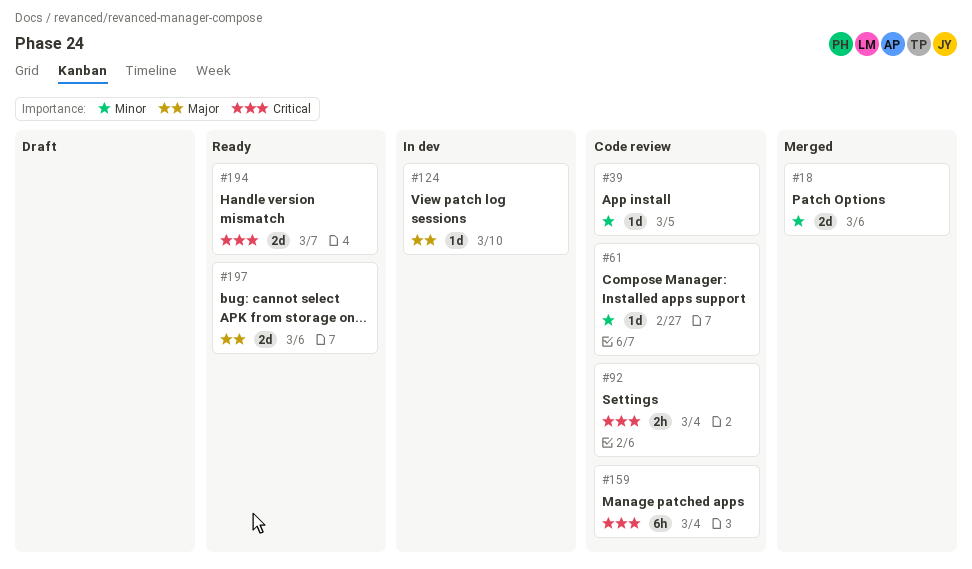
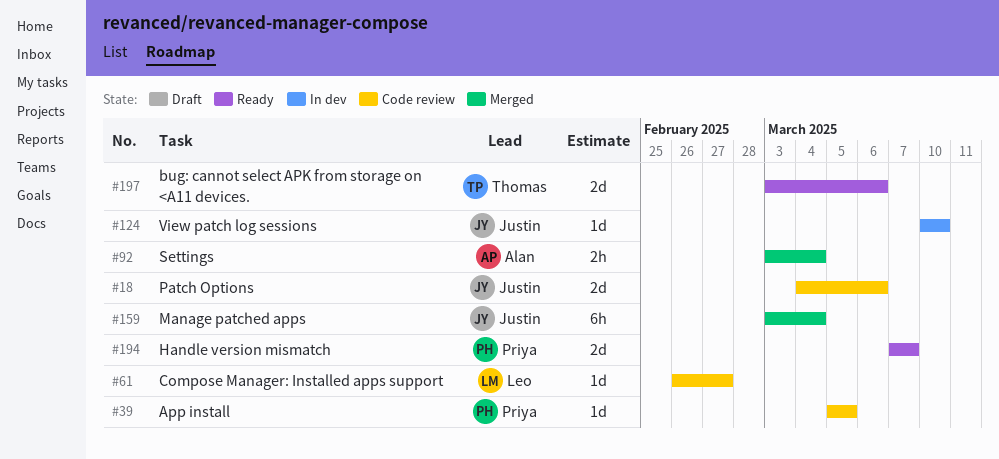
#18, status: Merged -> Code review
#92, status: Code review -> Merged
#159, status: Code review -> Merged

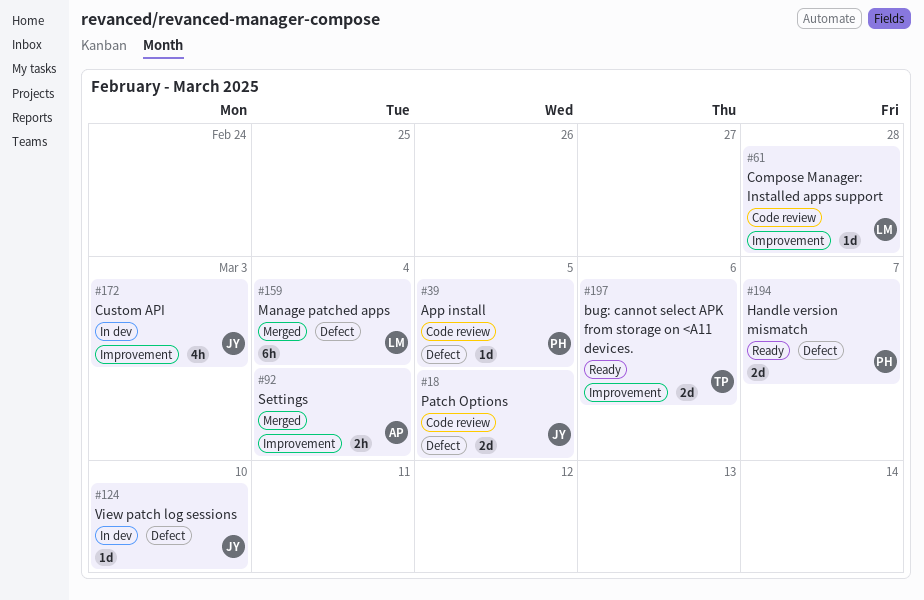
#18, due: Mar 6 -> Mar 5
#61, due: Feb 27 -> Feb 28
#159, owner: Justin -> Leo
#172: none -> present

